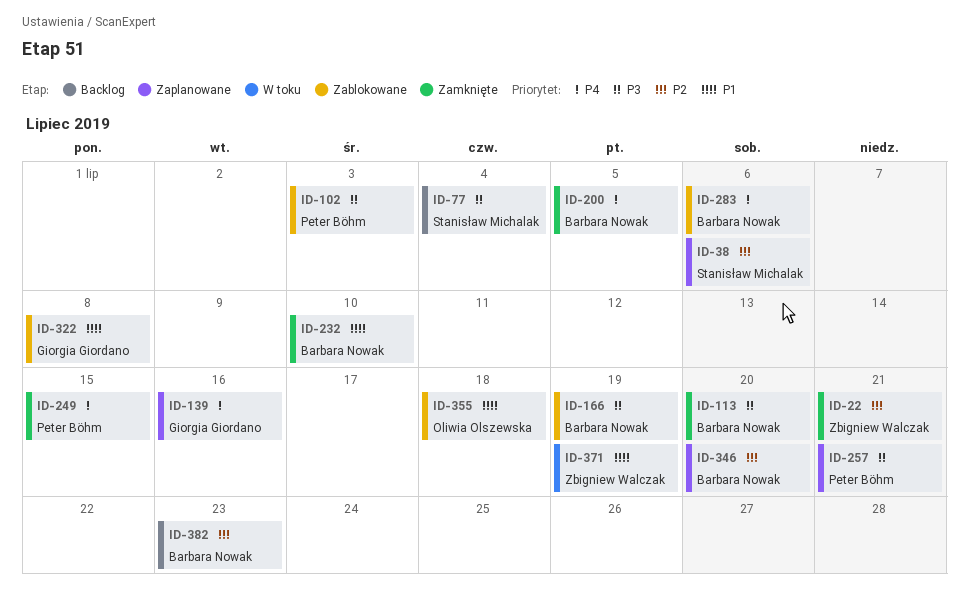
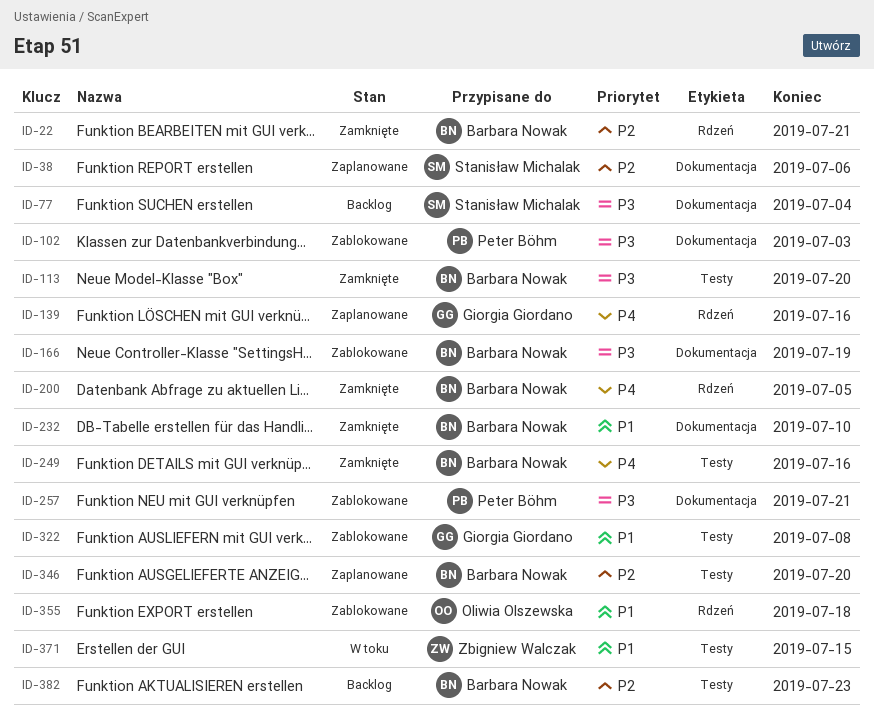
ID-22, owner: Zbigniew Walczak -> Barbara Nowak
ID-249, owner: Peter Böhm -> Barbara Nowak
ID-249, due: Jul 15 -> Jul 16
ID-257, status: Zaplanowane -> Zablokowane
ID-283: present -> none
ID-371, due: Jul 19 -> Jul 15

